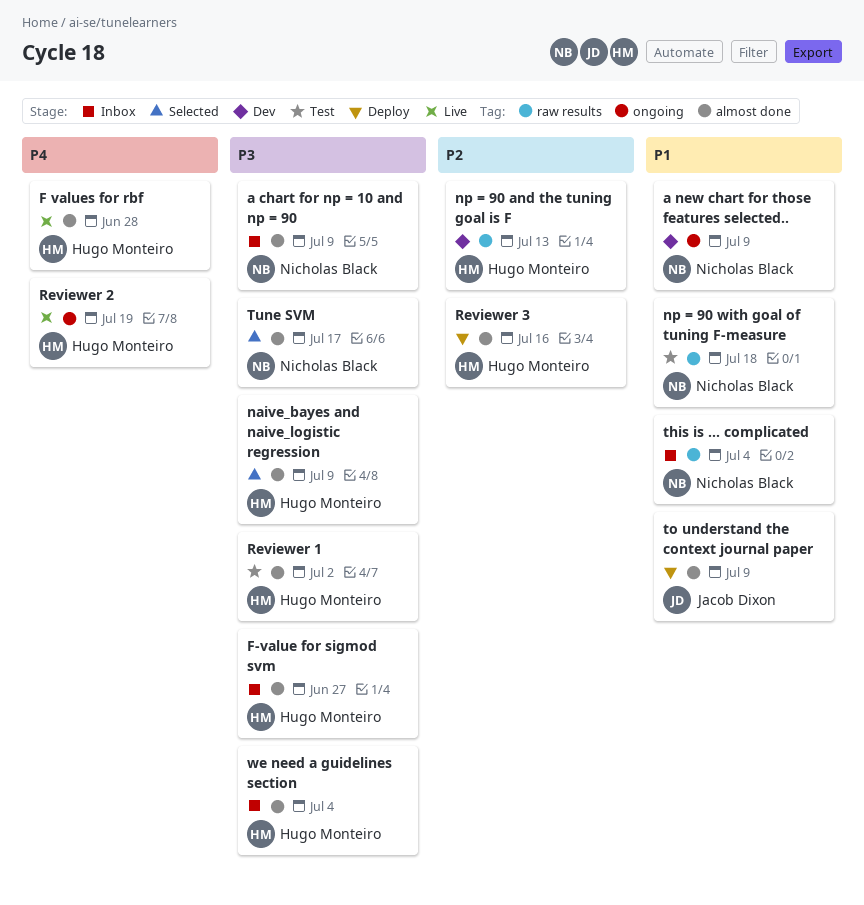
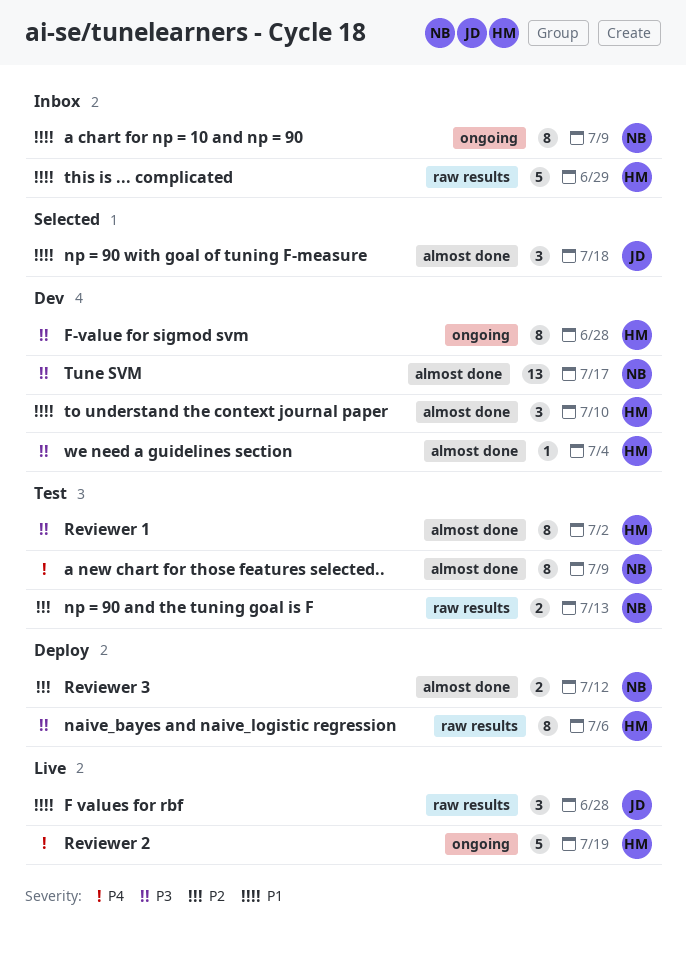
a chart for np = 10 and np = 90, priority: P3 -> P1
a chart for np = 10 and np = 90, label: almost done -> ongoing
a new chart for those features selected.., status: Dev -> Test
a new chart for those features selected.., priority: P1 -> P4
a new chart for those features selected.., label: ongoing -> almost done
F values for rbf, owner: Hugo Monteiro -> Jacob Dixon
F values for rbf, priority: P4 -> P1
F values for rbf, label: almost done -> raw results
F-value for sigmod svm, status: Inbox -> Dev
F-value for sigmod svm, label: almost done -> ongoing
F-value for sigmod svm, due: Jun 27 -> Jun 28
naive_bayes and naive_logistic regression, status: Selected -> Deploy
naive_bayes and naive_logistic regression, label: almost done -> raw results
naive_bayes and naive_logistic regression, due: Jul 9 -> Jul 6
np = 90 and the tuning goal is F, status: Dev -> Test
np = 90 and the tuning goal is F, owner: Hugo Monteiro -> Nicholas Black
np = 90 with goal of tuning F-measure, status: Test -> Selected
np = 90 with goal of tuning F-measure, owner: Nicholas Black -> Jacob Dixon
np = 90 with goal of tuning F-measure, label: raw results -> almost done
Reviewer 3, owner: Hugo Monteiro -> Nicholas Black
Reviewer 3, due: Jul 16 -> Jul 12
this is ... complicated, owner: Nicholas Black -> Hugo Monteiro
this is ... complicated, due: Jul 4 -> Jun 29
to understand the context journal paper, status: Deploy -> Dev
to understand the context journal paper, owner: Jacob Dixon -> Hugo Monteiro
to understand the context journal paper, due: Jul 9 -> Jul 10
Tune SVM, status: Selected -> Dev
we need a guidelines section, status: Inbox -> Dev

